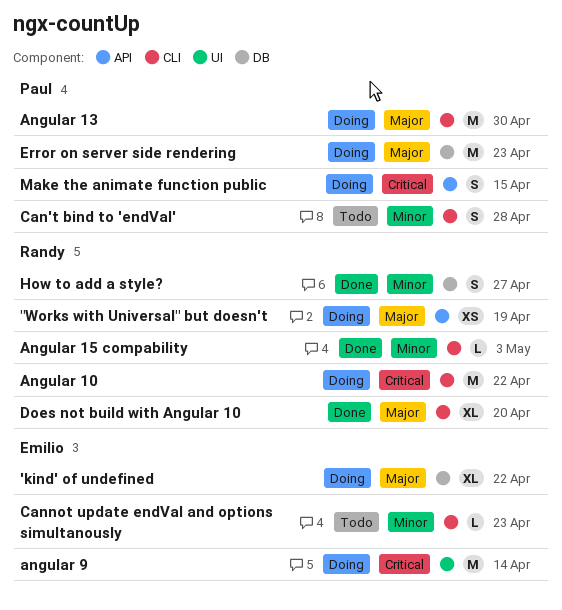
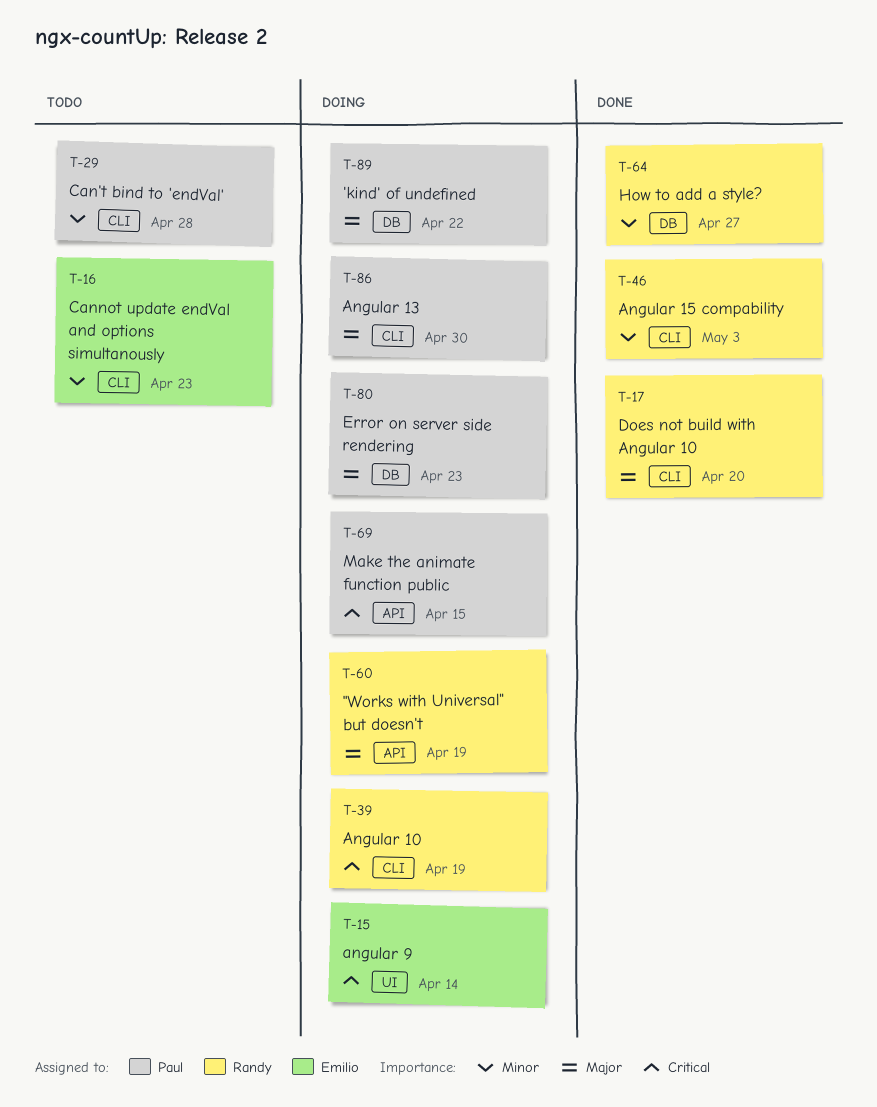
'kind' of undefined, owner: Emilio -> Paul
Angular 10, due: Apr 22 -> Apr 19

